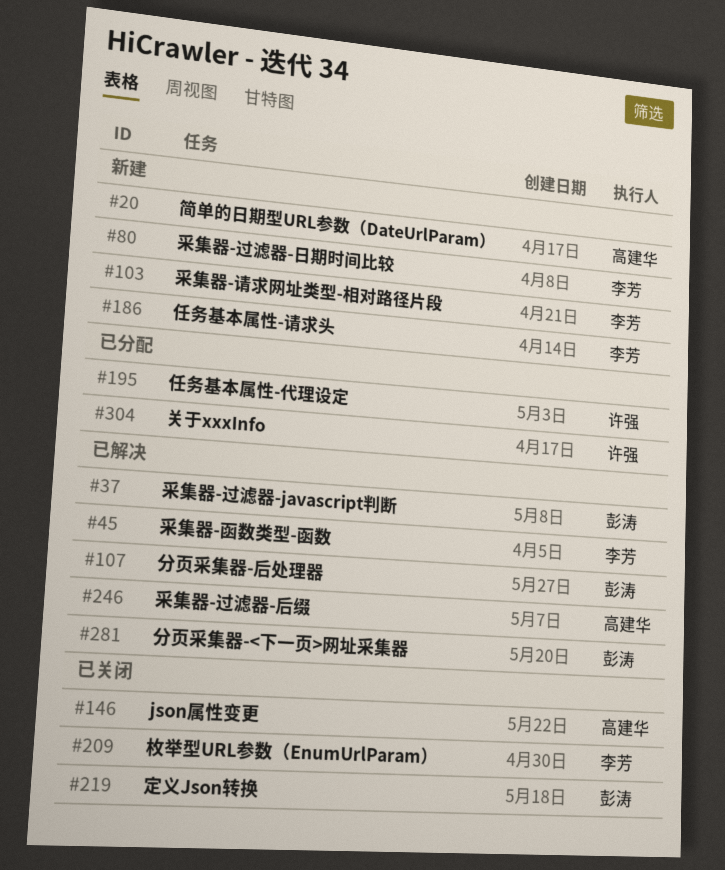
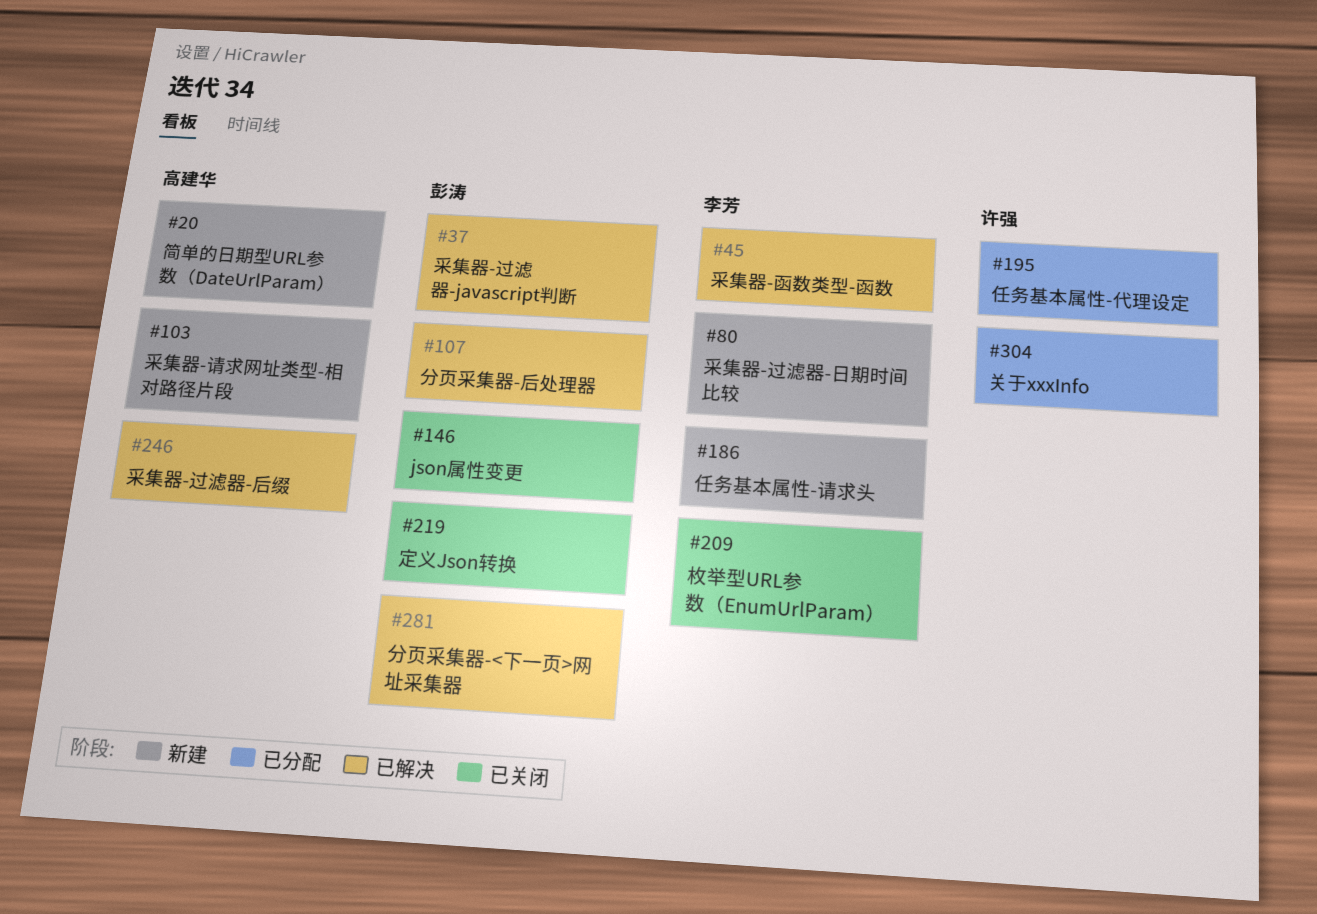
#103, owner: 李芳 -> 高建华
#146, owner: 高建华 -> 彭涛

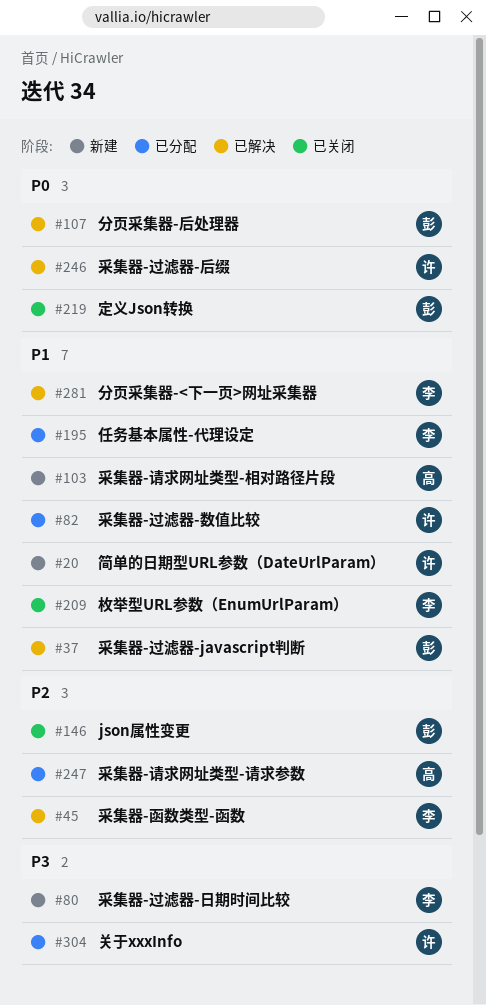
#20, owner: 高建华 -> 许强
#82: none -> present
#186: present -> none
#195, owner: 许强 -> 李芳
#246, owner: 高建华 -> 许强
#247: none -> present
#281, owner: 彭涛 -> 李芳

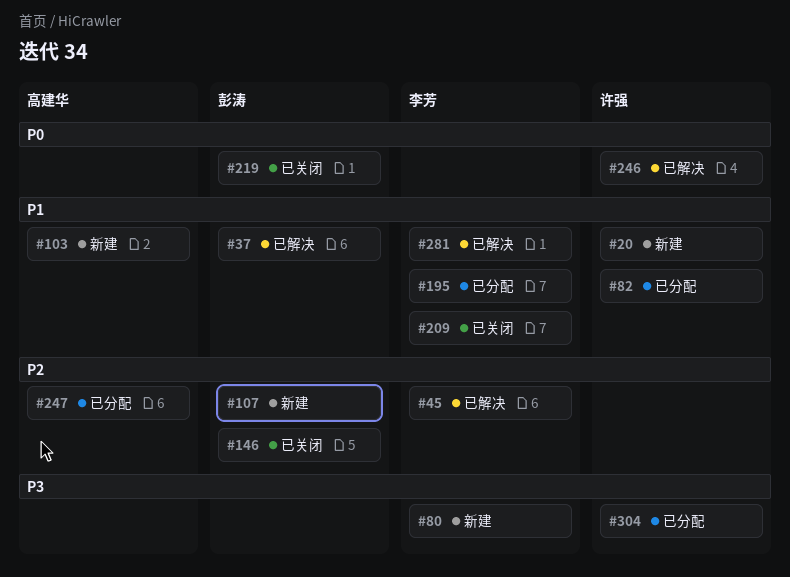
#107, status: 已解决 -> 新建
#107, priority: P0 -> P2

